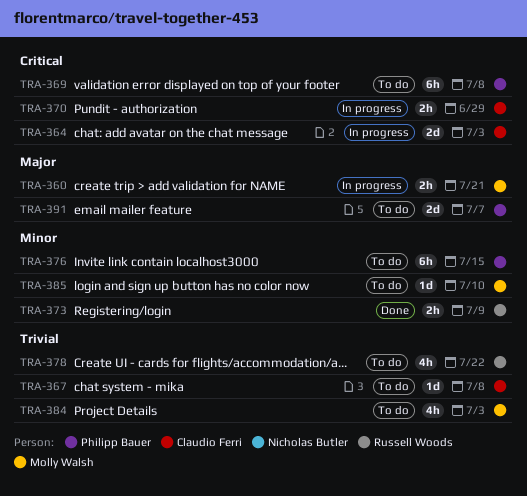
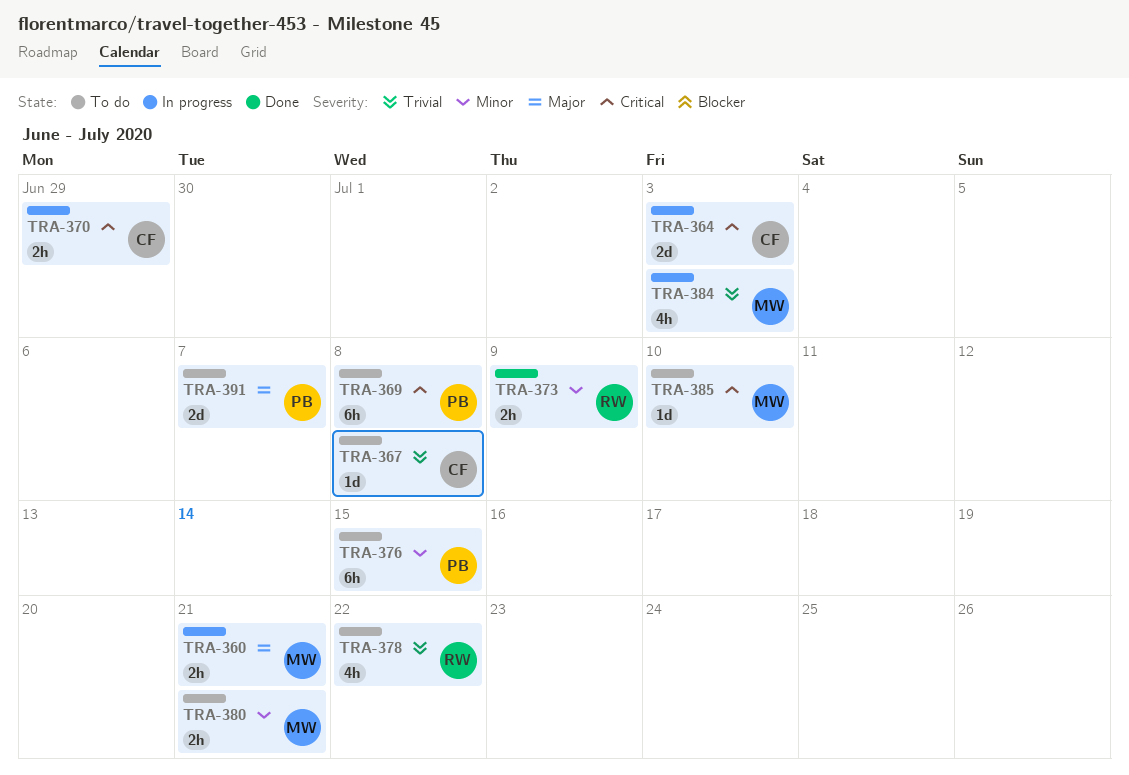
TRA-380: none -> present
TRA-384, status: To do -> In progress
TRA-385, priority: Minor -> Critical

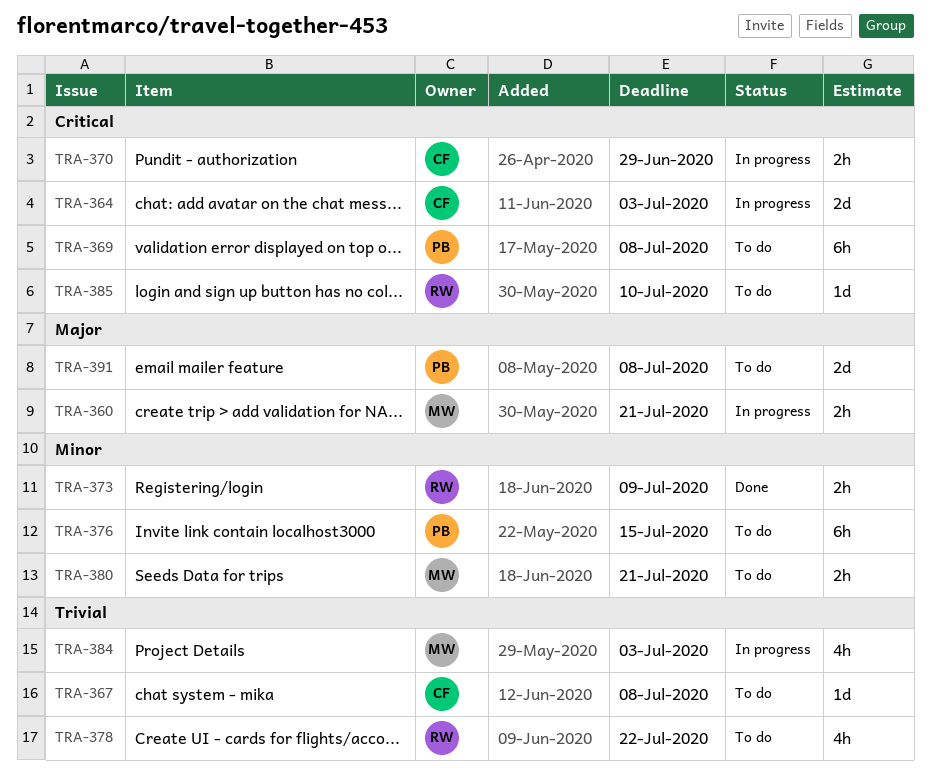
TRA-385, owner: MW -> RW
TRA-391, due: Jul 7 -> Jul 8

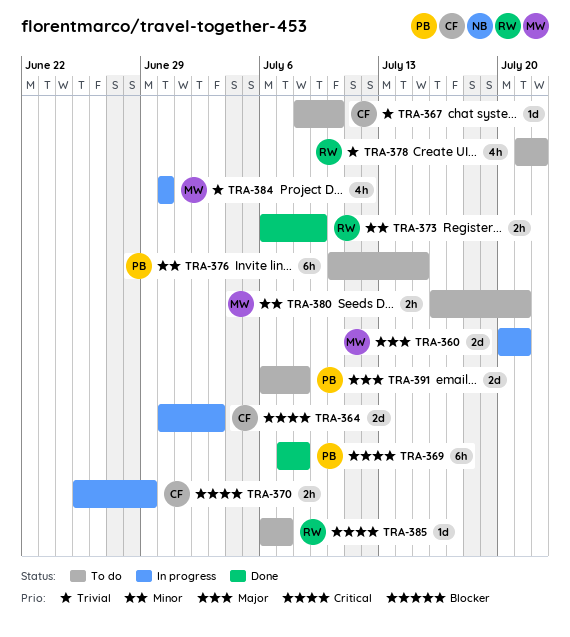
TRA-360, estimate: 2h -> 2d
TRA-367, due: Jul 8 -> Jul 10
TRA-369, status: To do -> Done
TRA-384, due: Jul 3 -> Jun 30
TRA-385, due: Jul 10 -> Jul 7

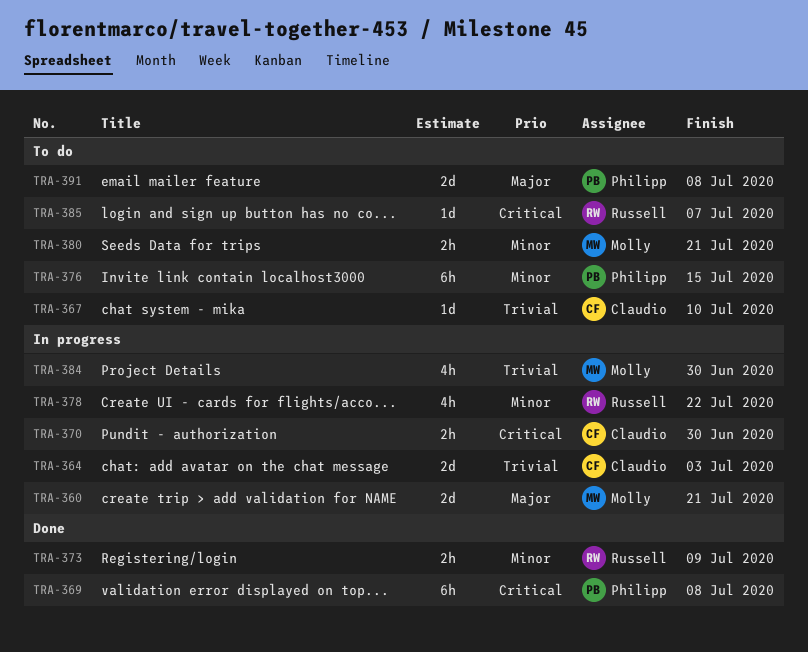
TRA-364, priority: Critical -> Trivial
TRA-370, due: Jun 29 -> Jun 30
TRA-378, status: To do -> In progress
TRA-378, priority: Trivial -> Minor

